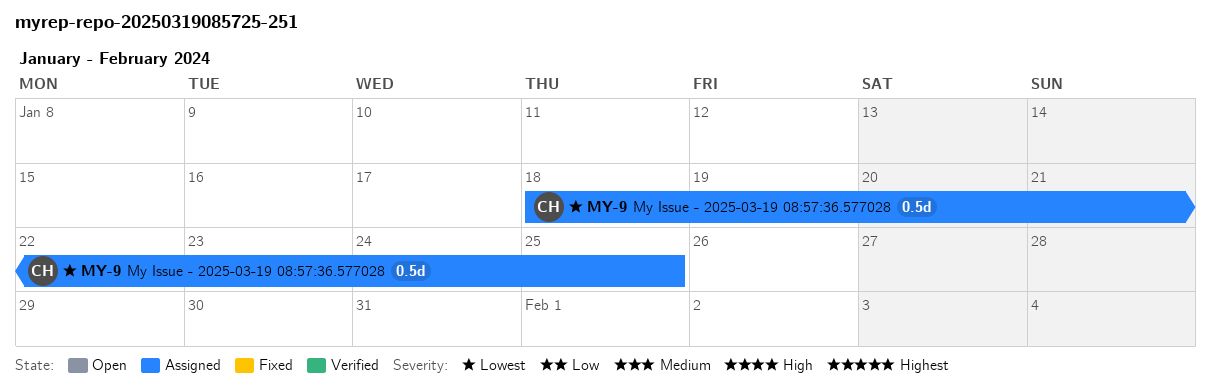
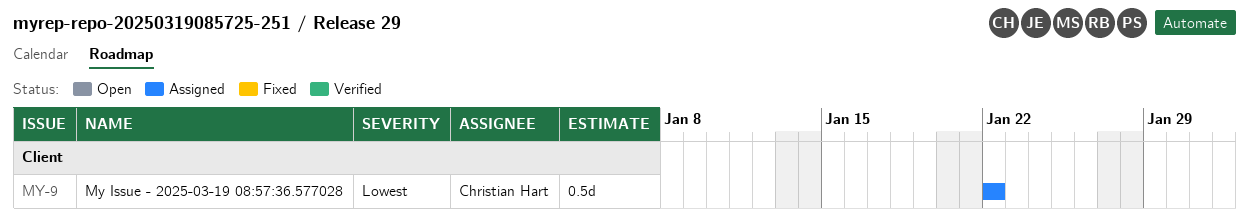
MY-9, start: Jan 18 -> Jan 22
MY-9, due: Jan 25 -> Jan 22

